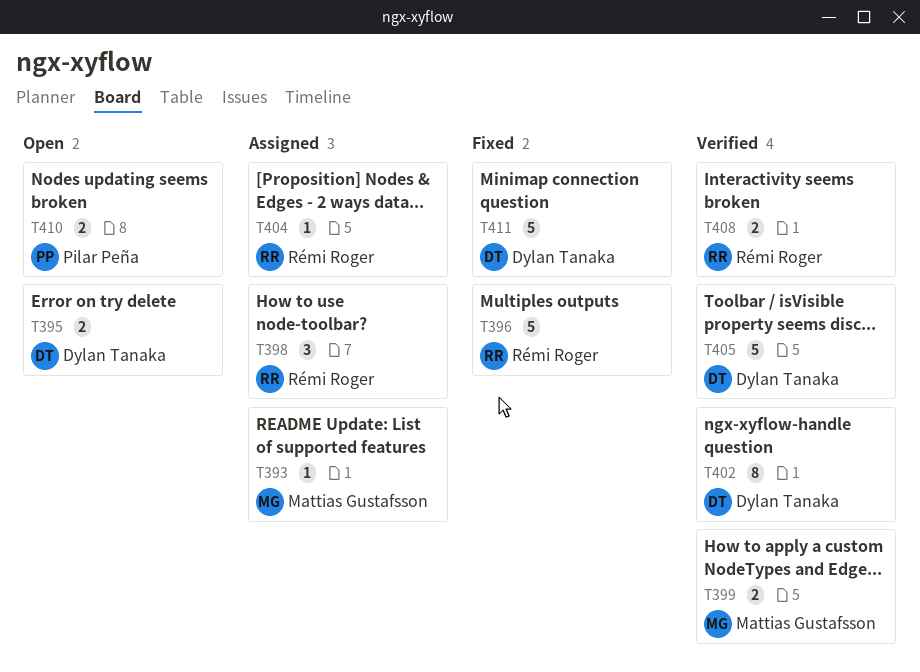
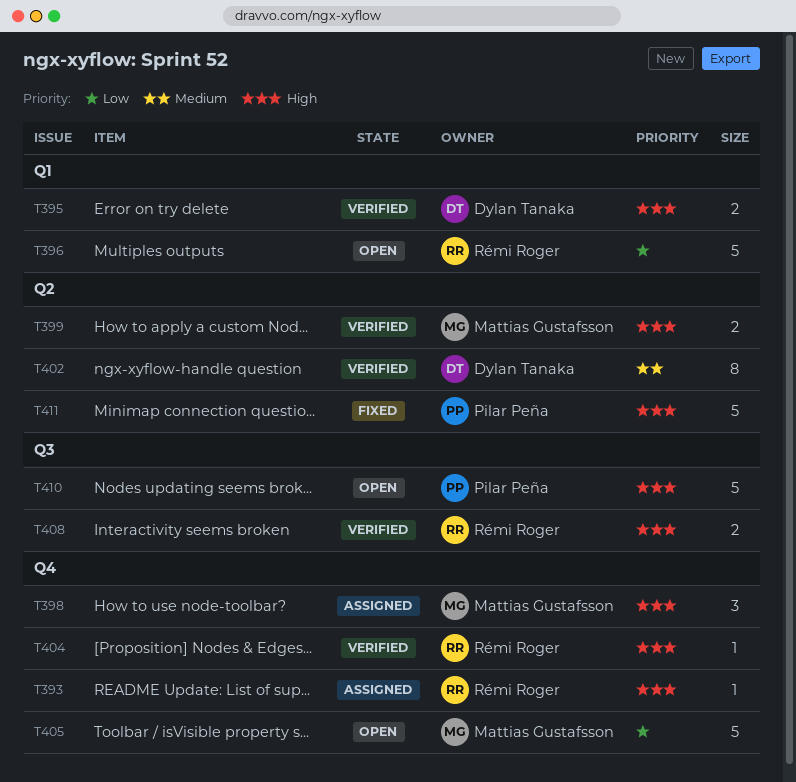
T393, owner: Mattias Gustafsson -> Rémi Roger
T395, status: Open -> Verified
T396, status: Fixed -> Open
T398, owner: Rémi Roger -> Mattias Gustafsson
T404, status: Assigned -> Verified
T405, status: Verified -> Open
T405, owner: Dylan Tanaka -> Mattias Gustafsson
T410, estimate: 2 -> 5
T411, owner: Dylan Tanaka -> Pilar Peña

